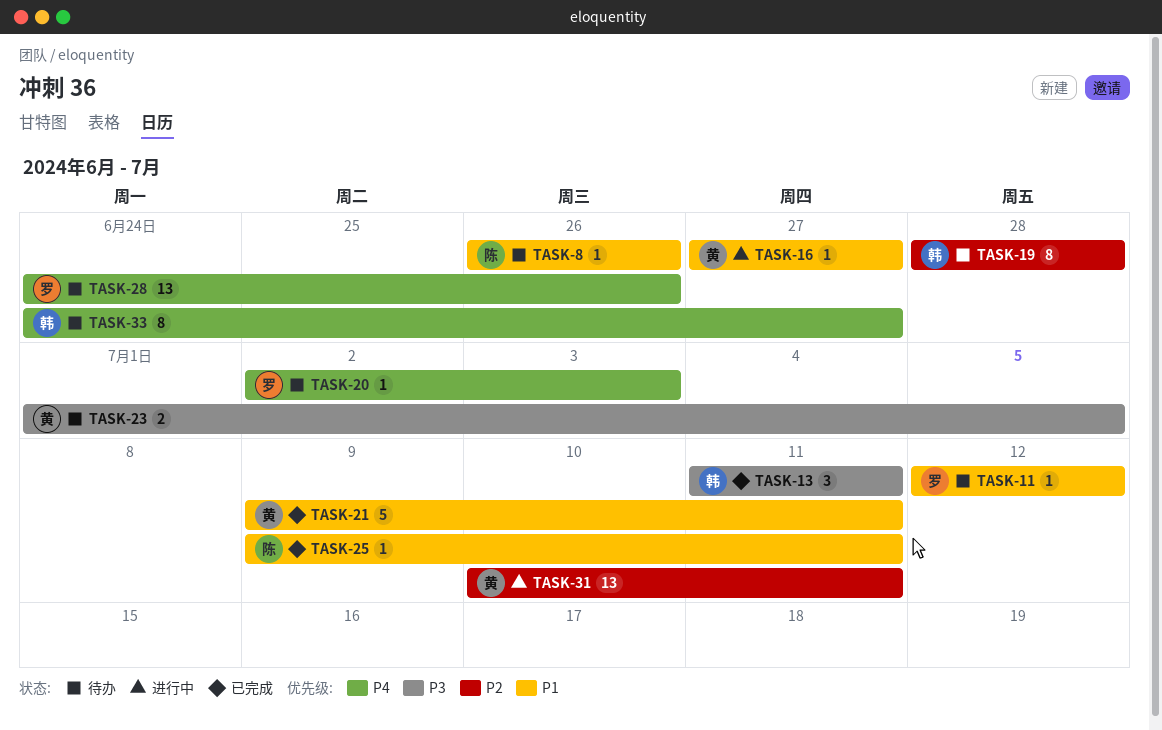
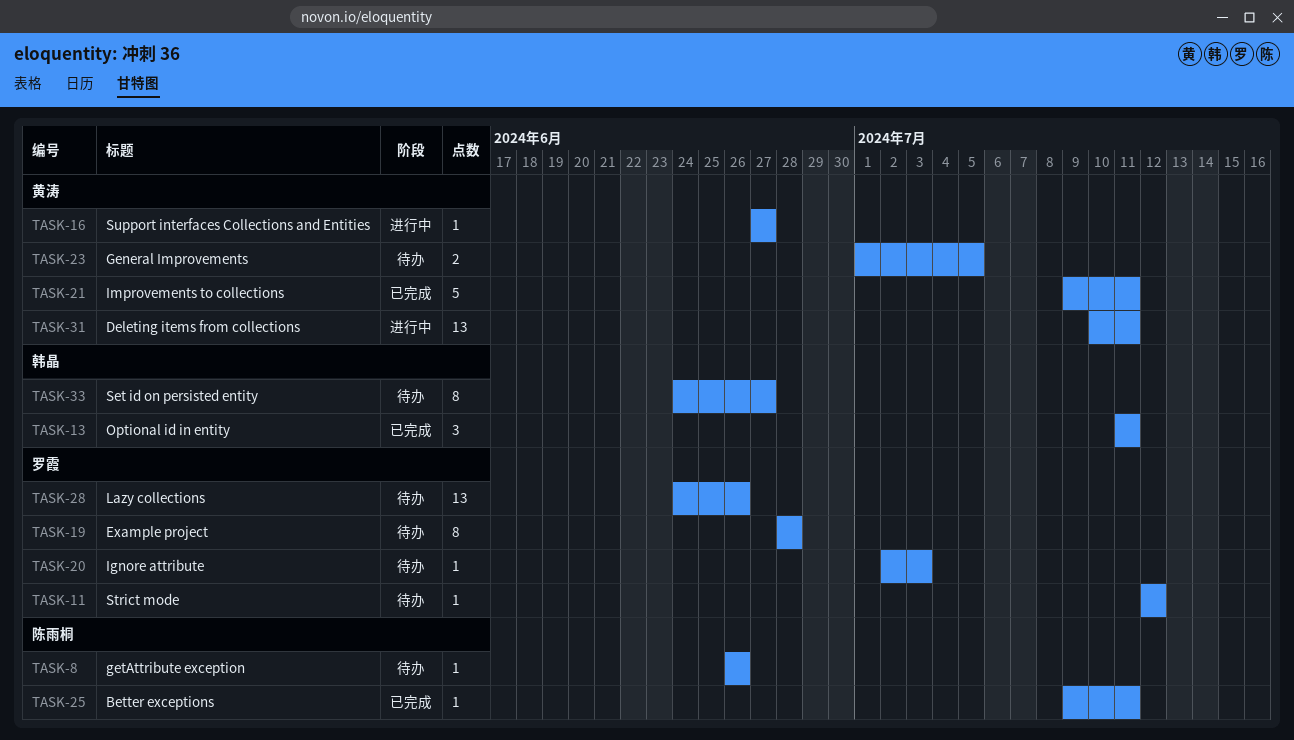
TASK-19, owner: 韩晶 -> 罗霞

